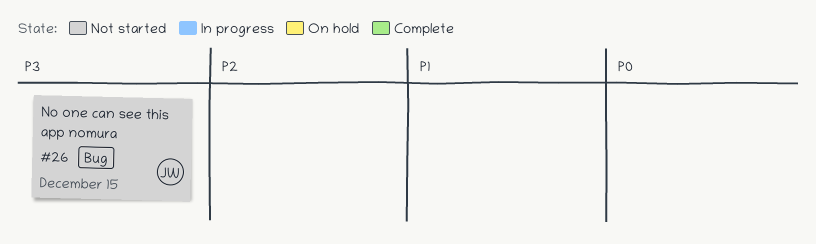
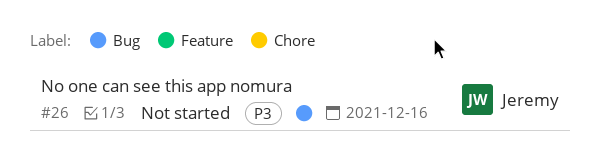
#26, due: Dec 15 -> Dec 16

